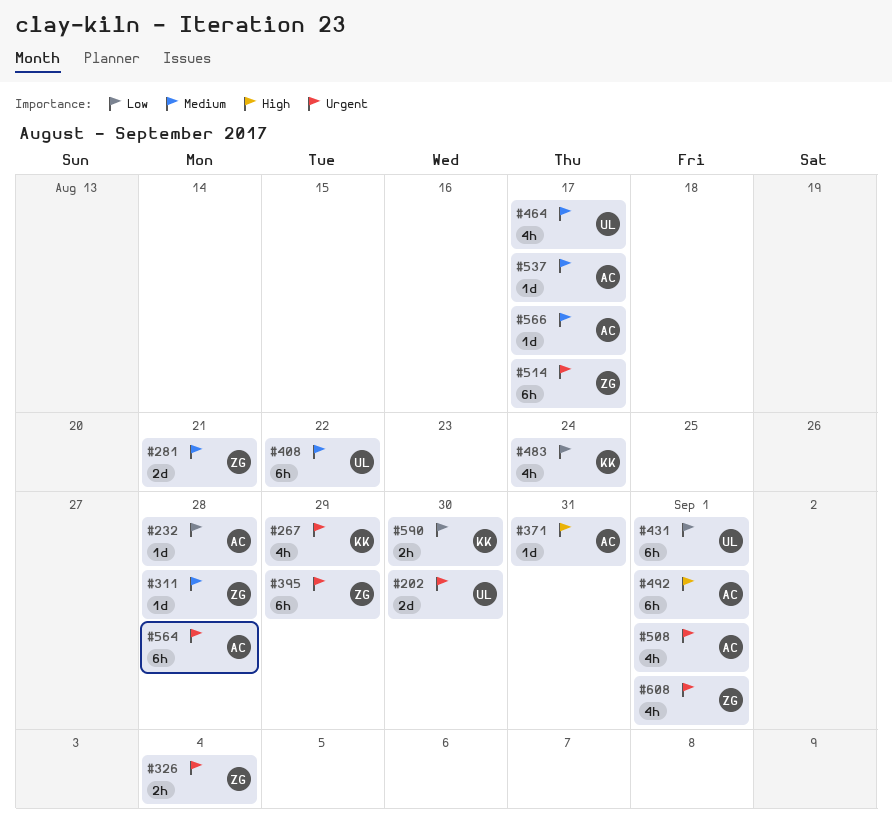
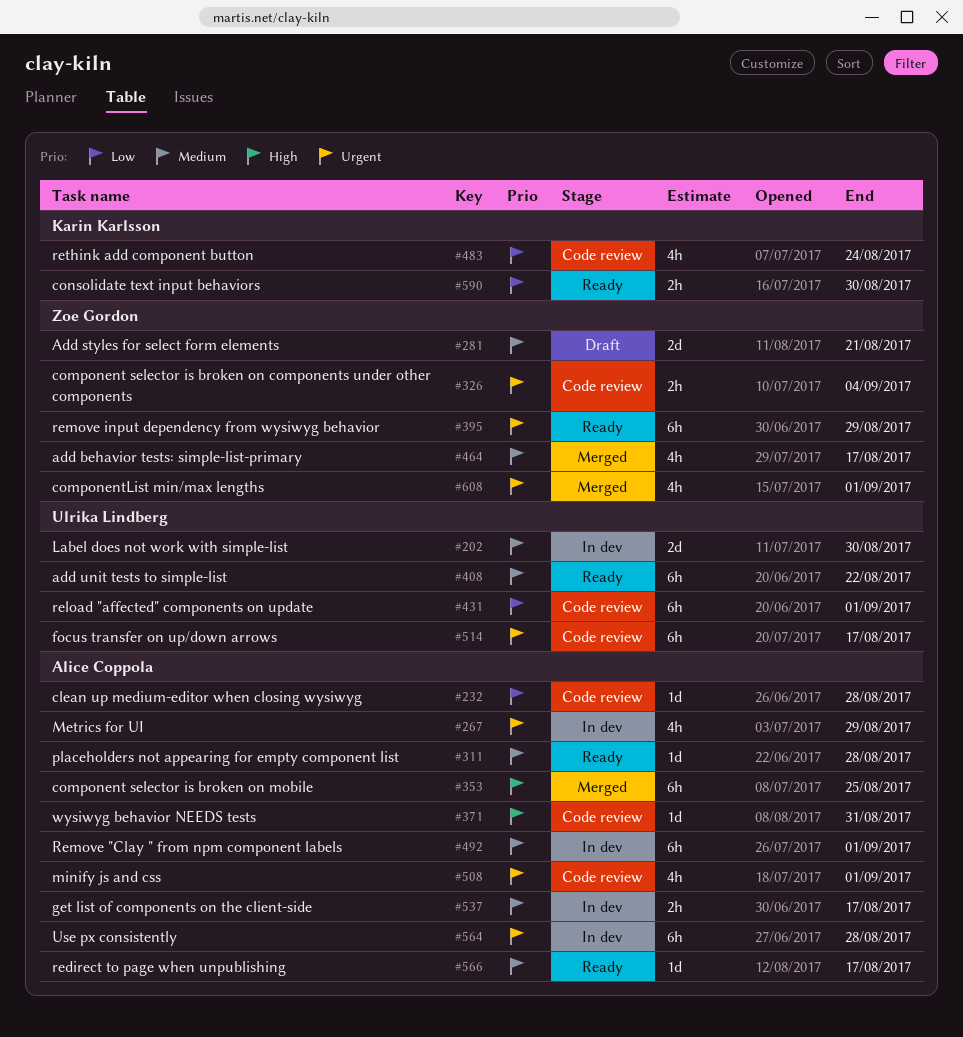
#202, priority: Urgent -> Medium
#267, owner: Karin Karlsson -> Alice Coppola
#311, owner: Zoe Gordon -> Alice Coppola
#353: none -> present
#464, owner: Ulrika Lindberg -> Zoe Gordon
#492, priority: High -> Medium
#514, owner: Zoe Gordon -> Ulrika Lindberg
#537, estimate: 1d -> 2h

